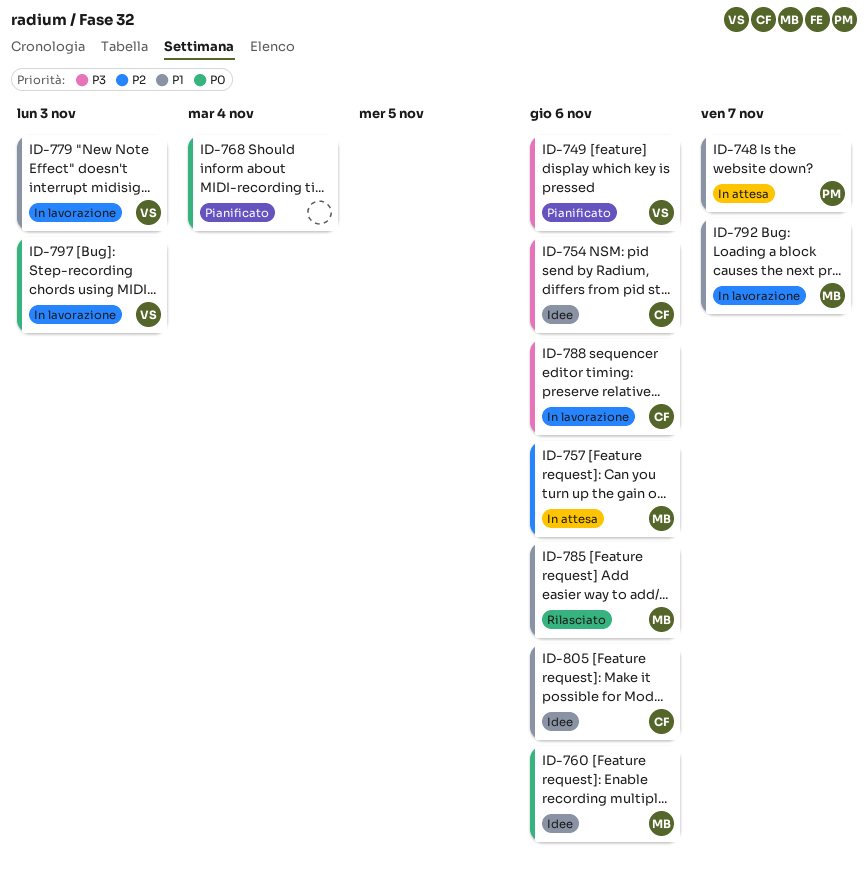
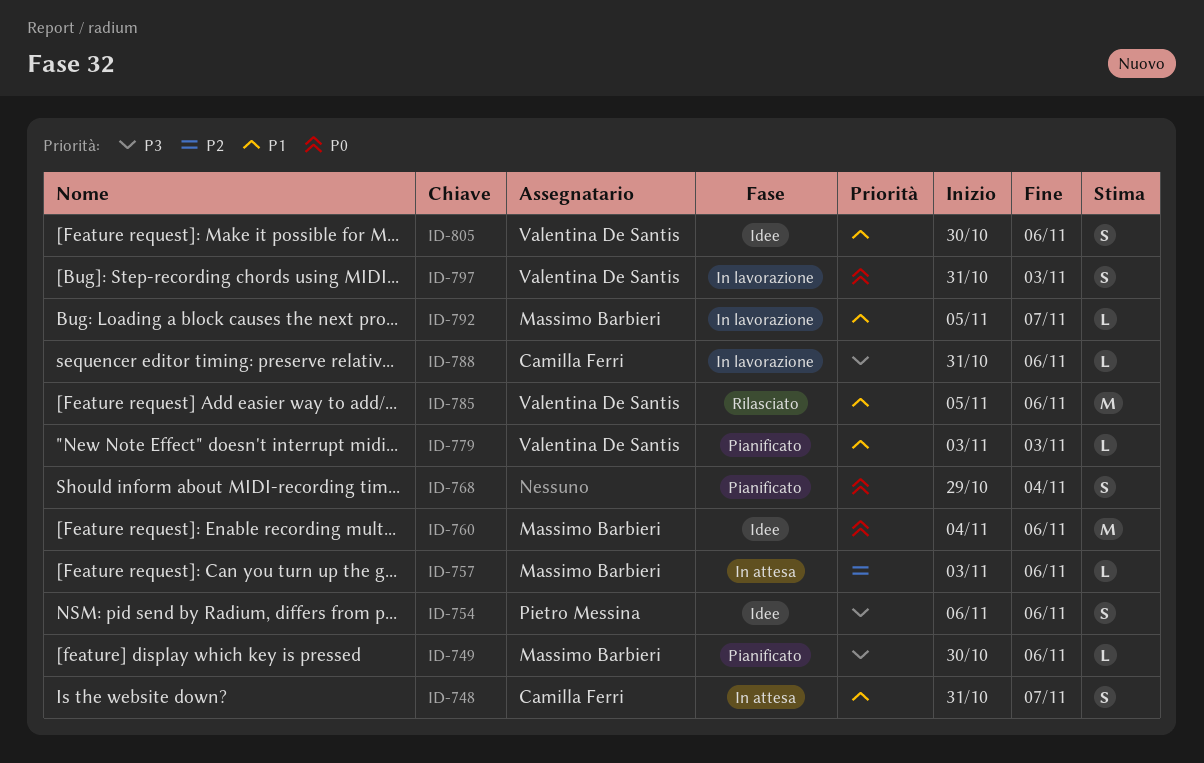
ID-748, owner: Pietro Messina -> Camilla Ferri
ID-749, owner: Valentina De Santis -> Massimo Barbieri
ID-754, owner: Camilla Ferri -> Pietro Messina
ID-779, status: In lavorazione -> Pianificato
ID-785, owner: Massimo Barbieri -> Valentina De Santis
ID-805, owner: Camilla Ferri -> Valentina De Santis

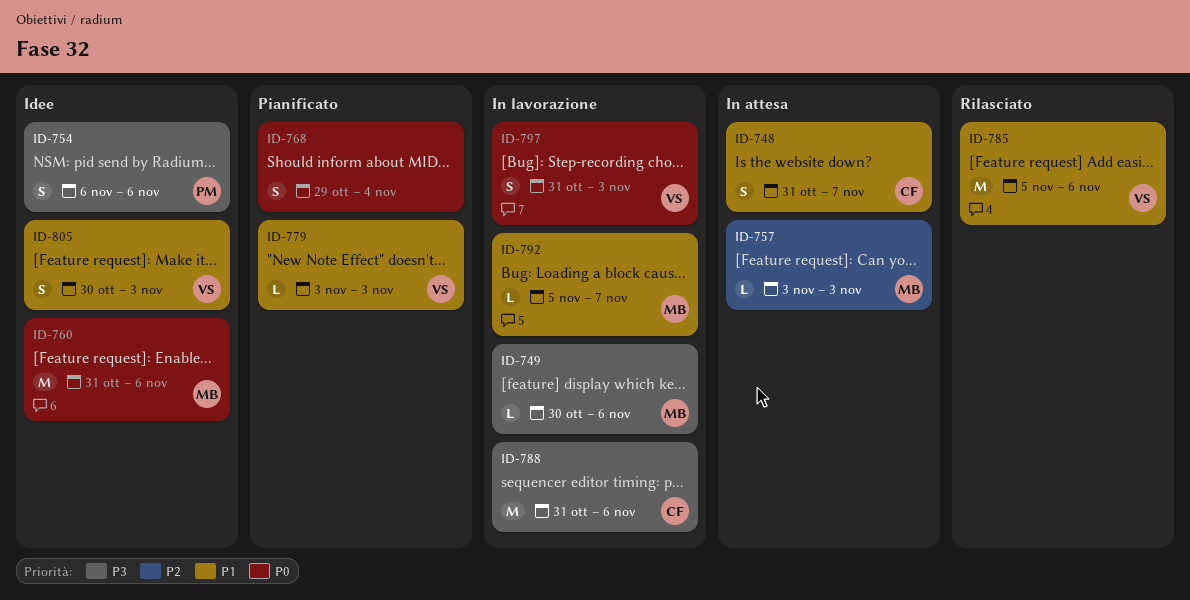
ID-749, status: Pianificato -> In lavorazione
ID-757, due: Nov 6 -> Nov 3
ID-760, start: Nov 4 -> Oct 31
ID-788, estimate: L -> M
ID-805, due: Nov 6 -> Nov 3

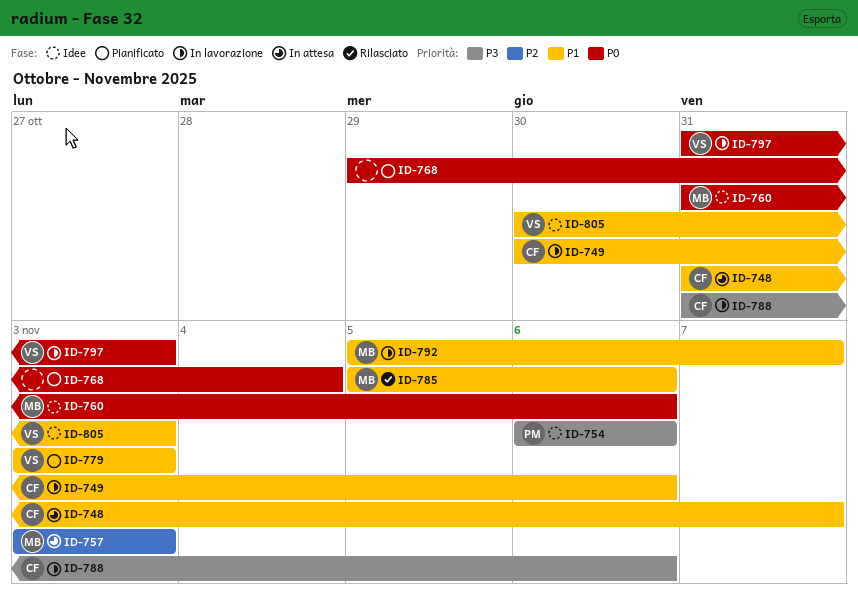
ID-749, owner: MB -> CF
ID-749, priority: P3 -> P1
ID-785, owner: VS -> MB

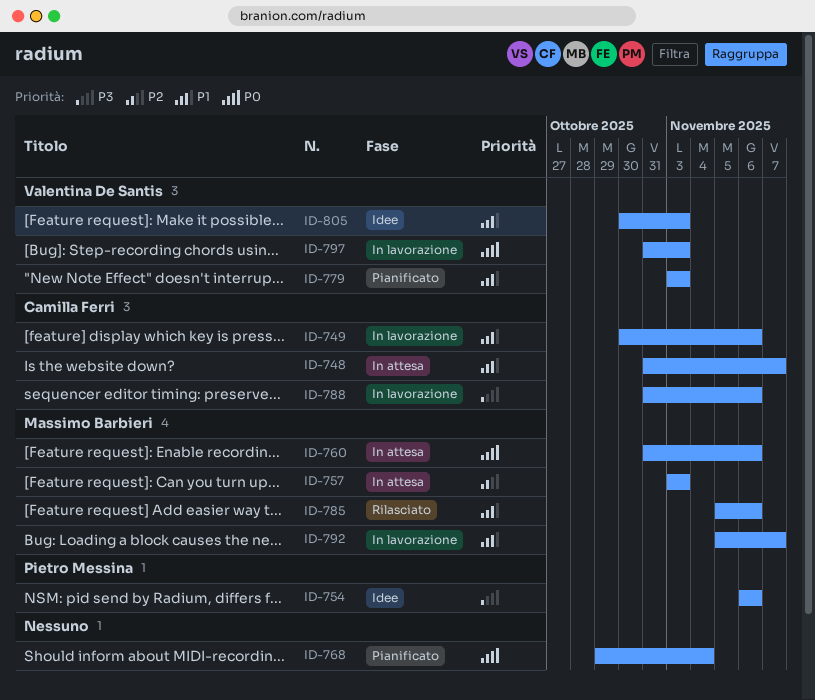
ID-760, status: Idee -> In attesa

